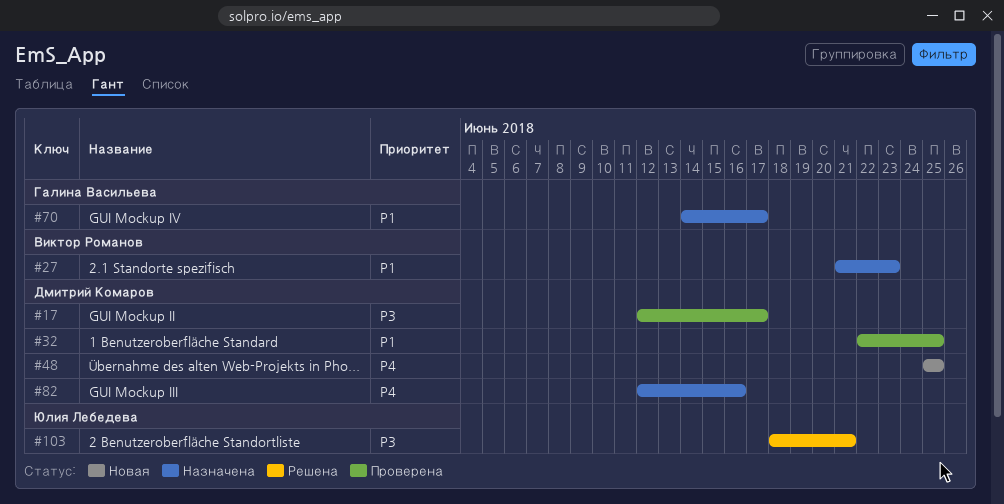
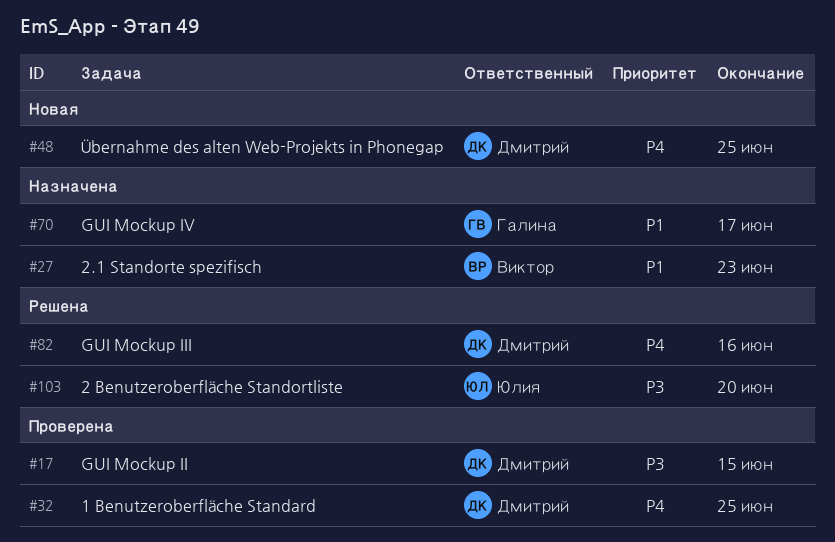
#17, due: Jun 17 -> Jun 15
#32, priority: P1 -> P4
#82, status: Назначена -> Решена
#103, due: Jun 21 -> Jun 20

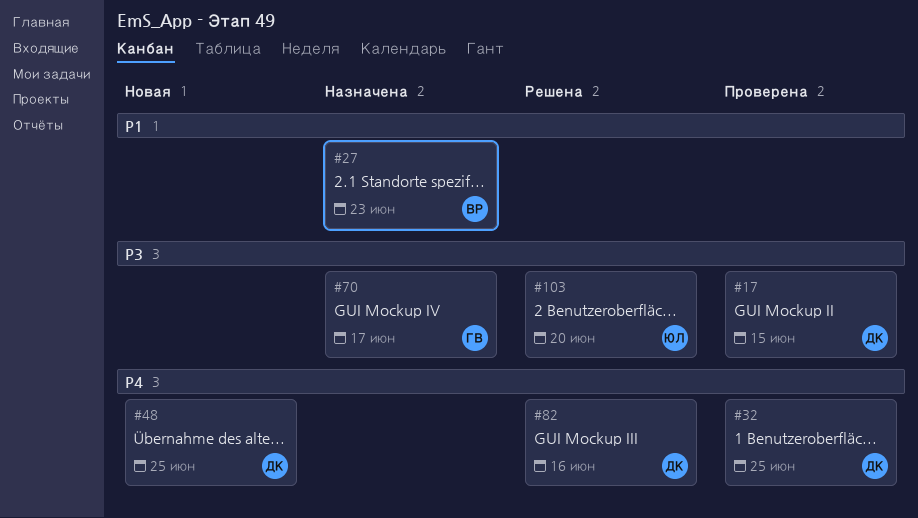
#70, priority: P1 -> P3

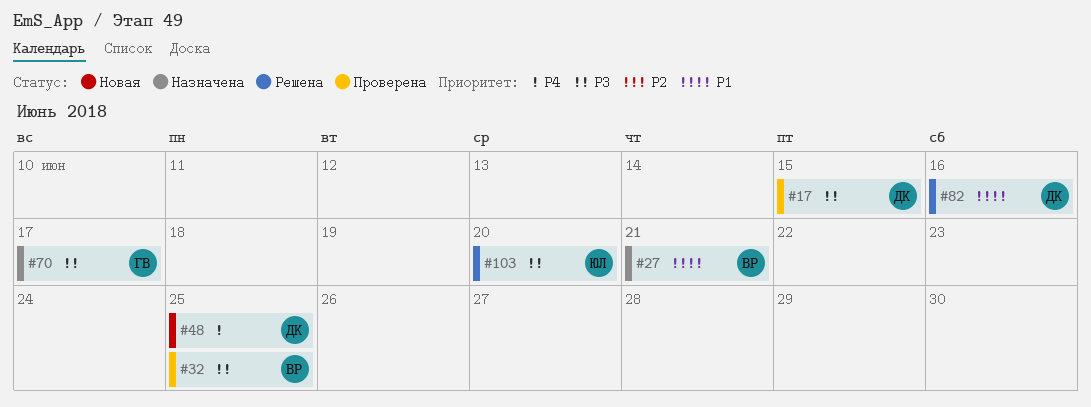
#27, due: Jun 23 -> Jun 21
#32, owner: ДК -> ВР
#32, priority: P4 -> P3
#82, priority: P4 -> P1

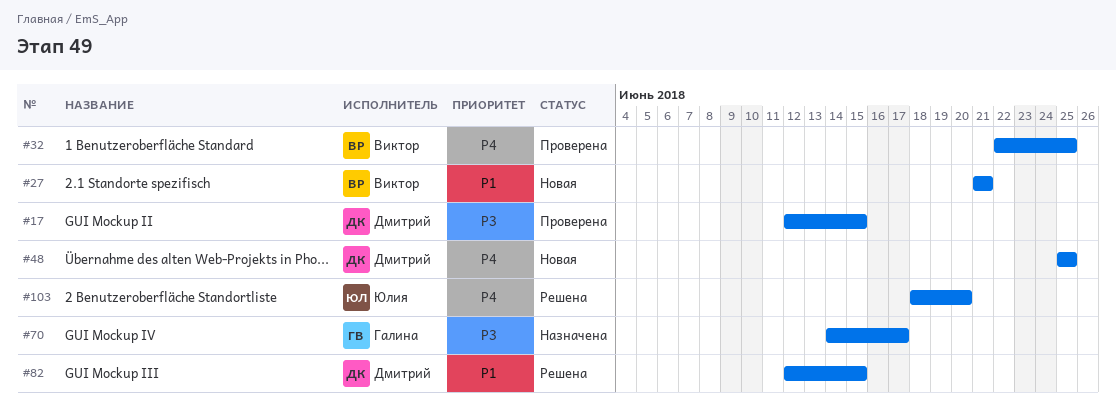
#27, status: Назначена -> Новая
#32, priority: P3 -> P4
#82, due: Jun 16 -> Jun 15
#103, priority: P3 -> P4

